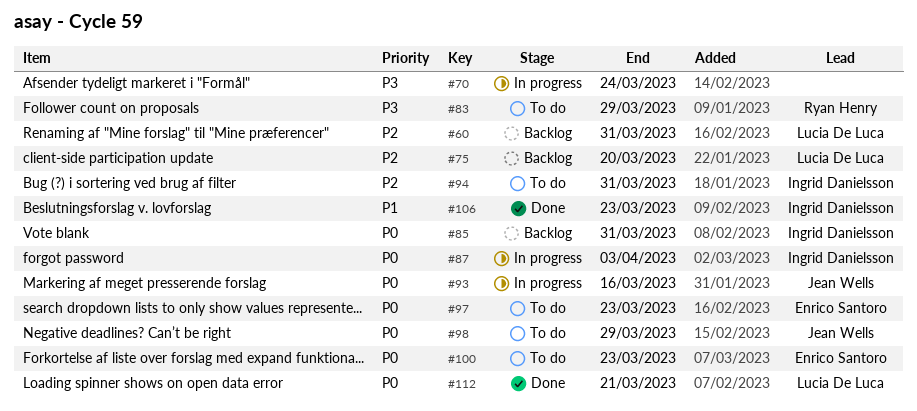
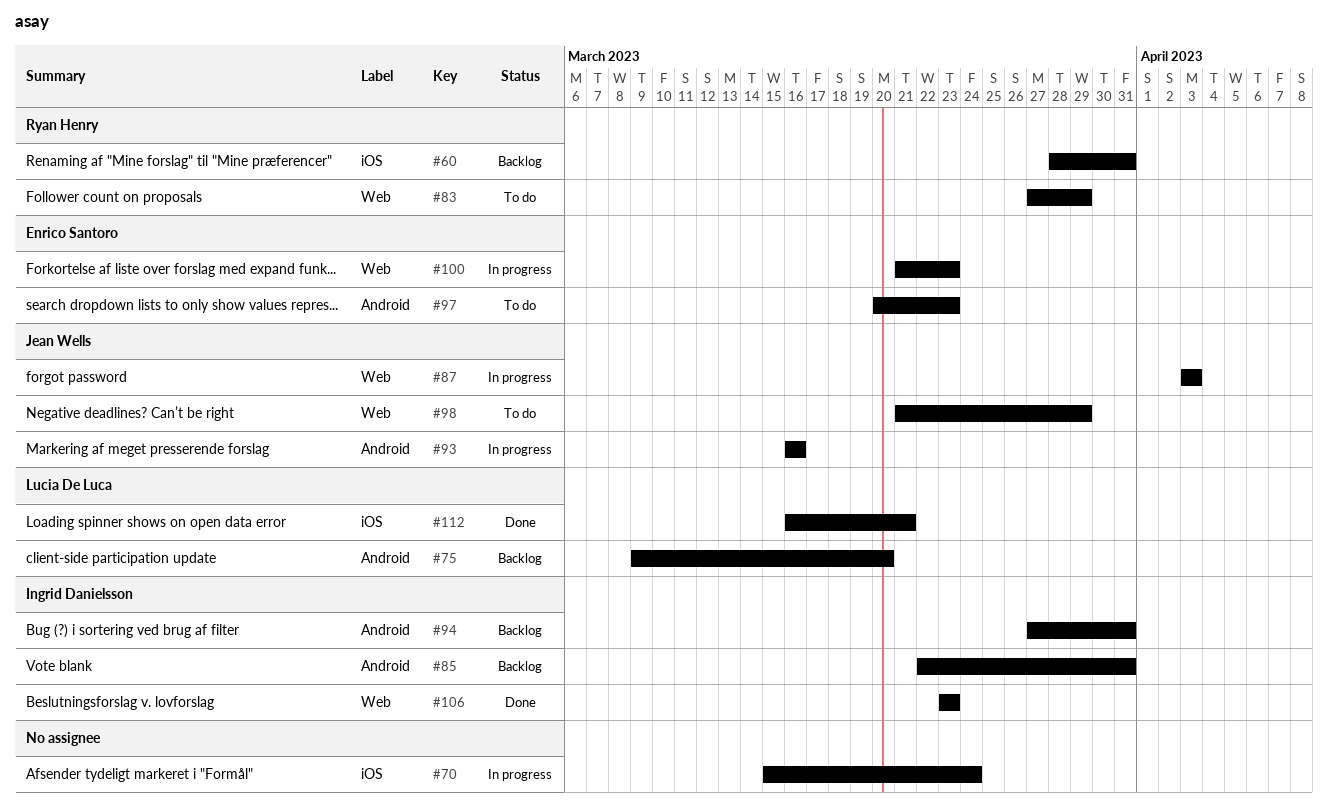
#60, owner: Lucia De Luca -> Ryan Henry
#87, owner: Ingrid Danielsson -> Jean Wells
#94, status: To do -> Backlog
#100, status: To do -> In progress

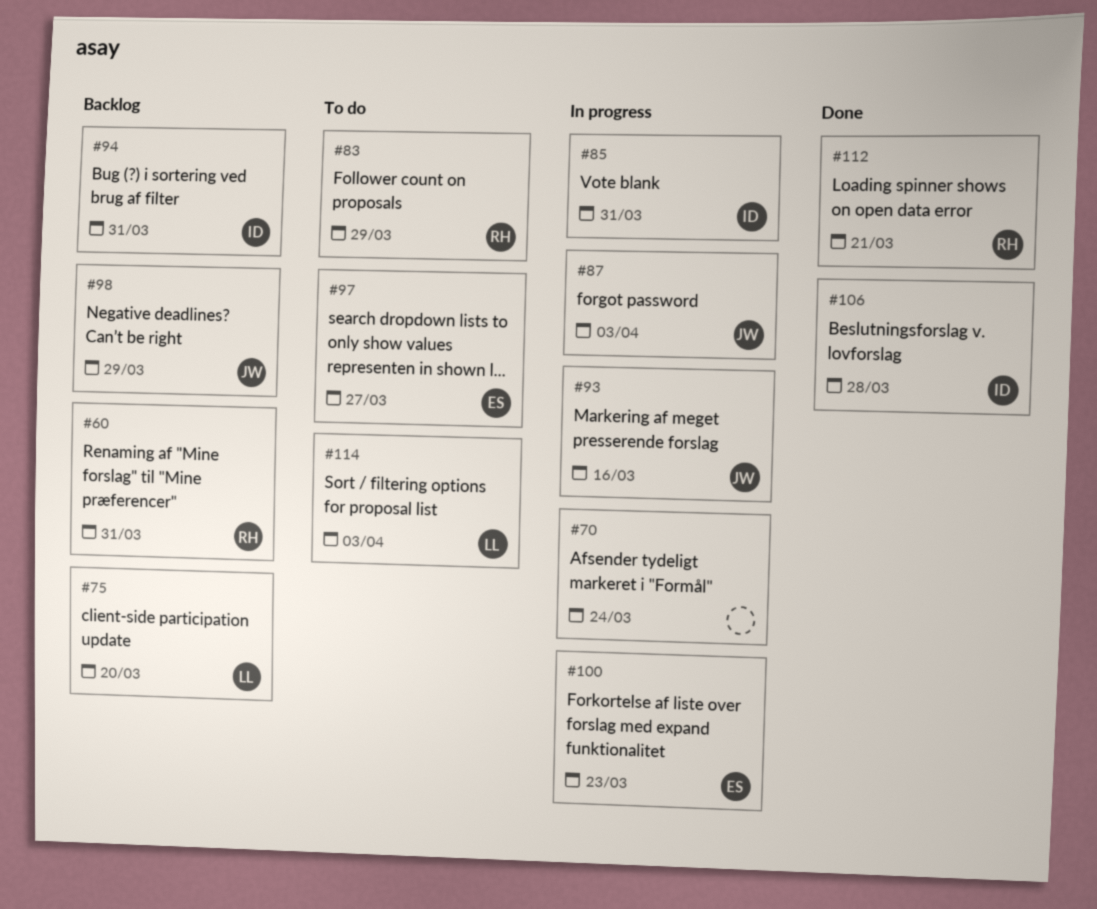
#85, status: Backlog -> In progress
#97, due: Mar 23 -> Mar 27
#98, status: To do -> Backlog
#106, due: Mar 23 -> Mar 28
#112, owner: Lucia De Luca -> Ryan Henry
#114: none -> present

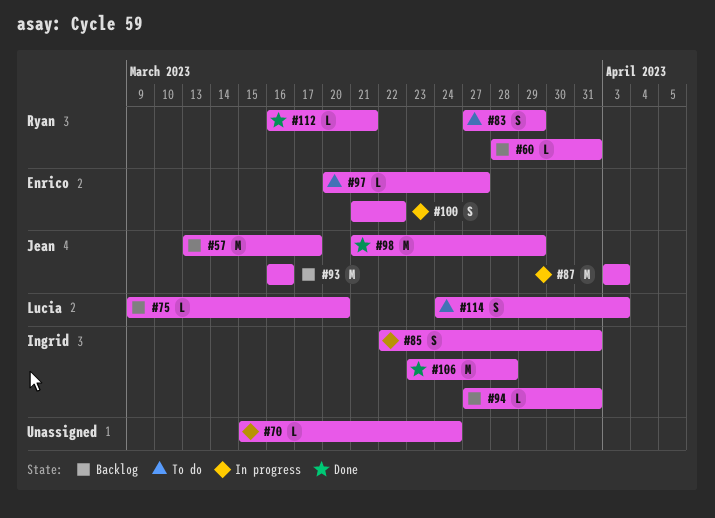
#57: none -> present
#93, status: In progress -> Backlog
#98, status: Backlog -> Done
#100, due: Mar 23 -> Mar 22

